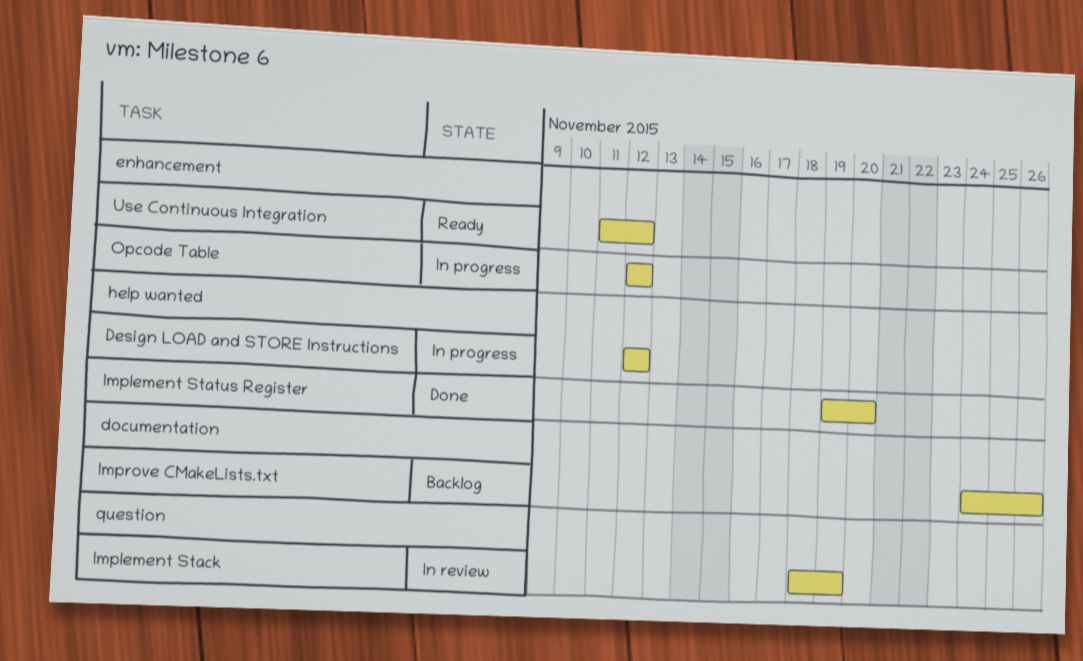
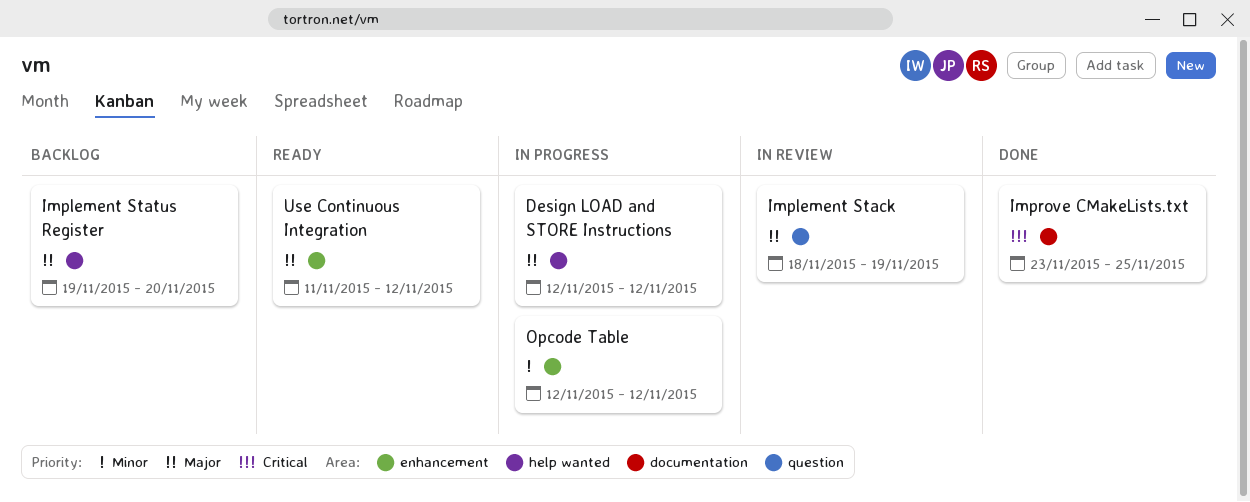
Implement Status Register, status: Done -> Backlog
Improve CMakeLists.txt, status: Backlog -> Done
Improve CMakeLists.txt, start: Nov 24 -> Nov 23
Improve CMakeLists.txt, due: Nov 26 -> Nov 25

